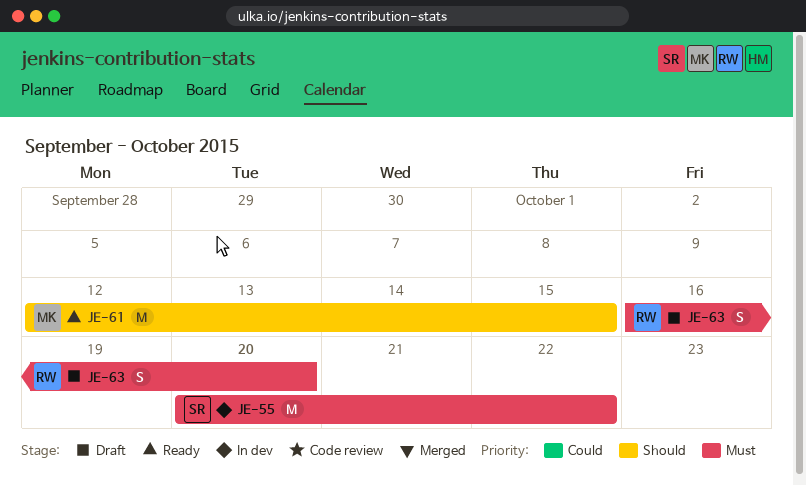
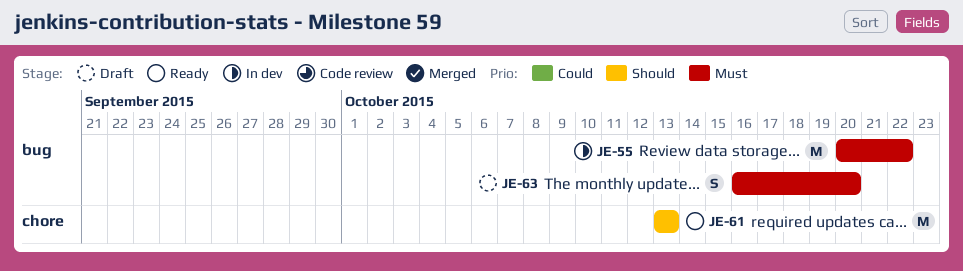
JE-61, start: Oct 12 -> Oct 13
JE-61, due: Oct 15 -> Oct 13

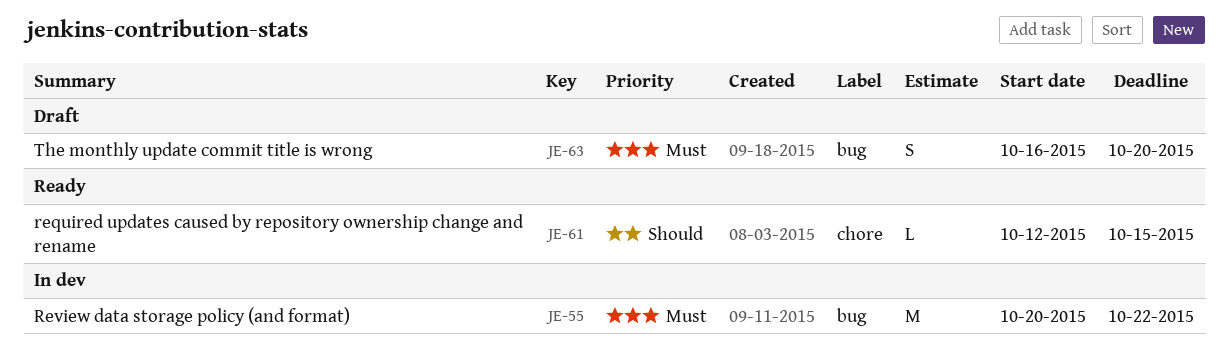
JE-61, estimate: M -> L
JE-61, start: Oct 13 -> Oct 12
JE-61, due: Oct 13 -> Oct 15

